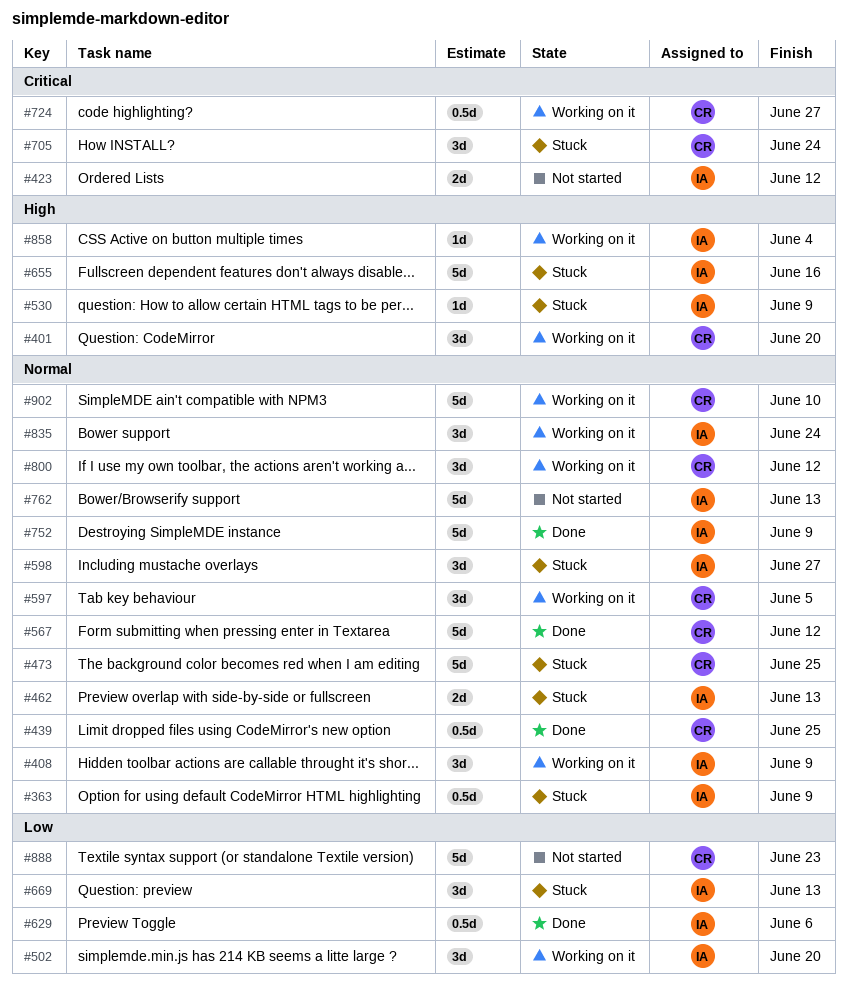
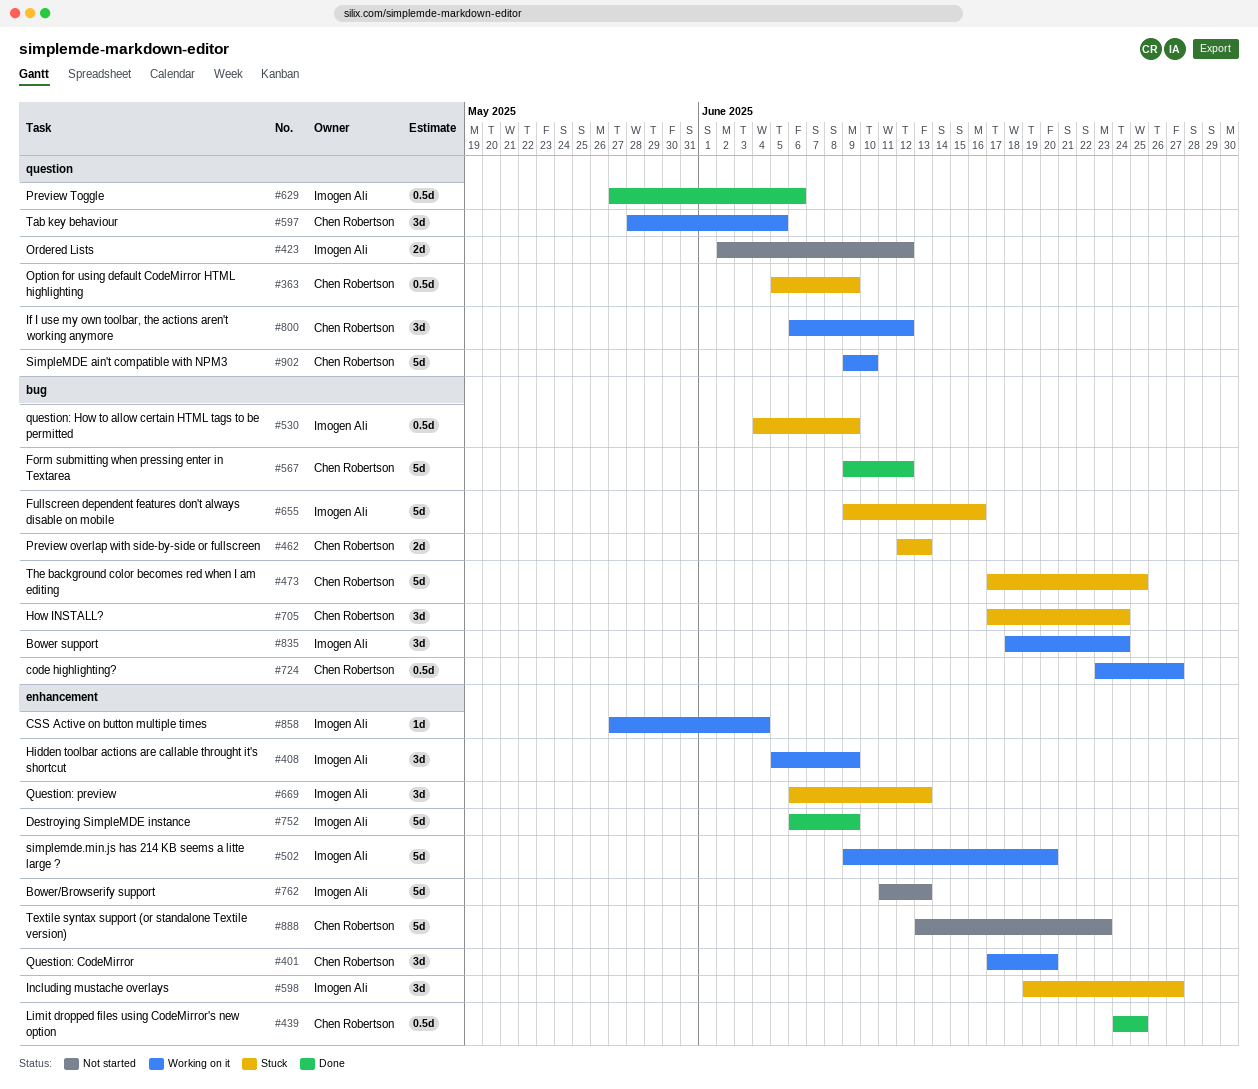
#363, owner: Imogen Ali -> Chen Robertson
#462, owner: Imogen Ali -> Chen Robertson
#502, estimate: 3d -> 5d
#530, estimate: 1d -> 0.5d

